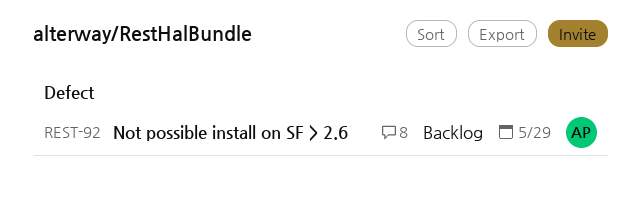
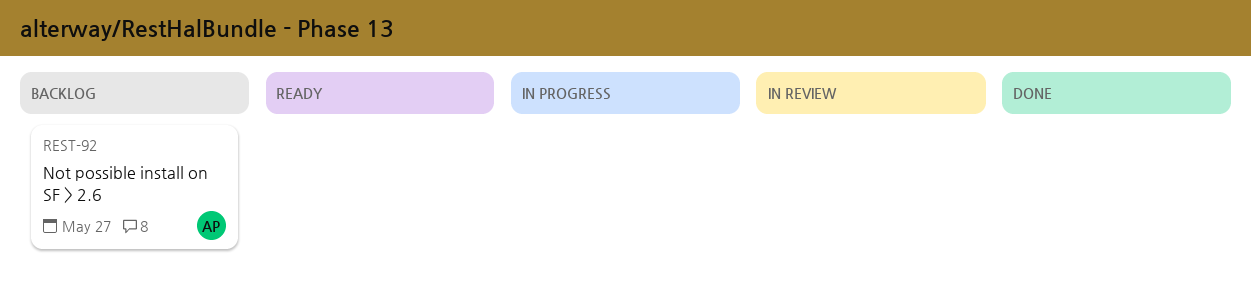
REST-92, due: May 29 -> May 27

